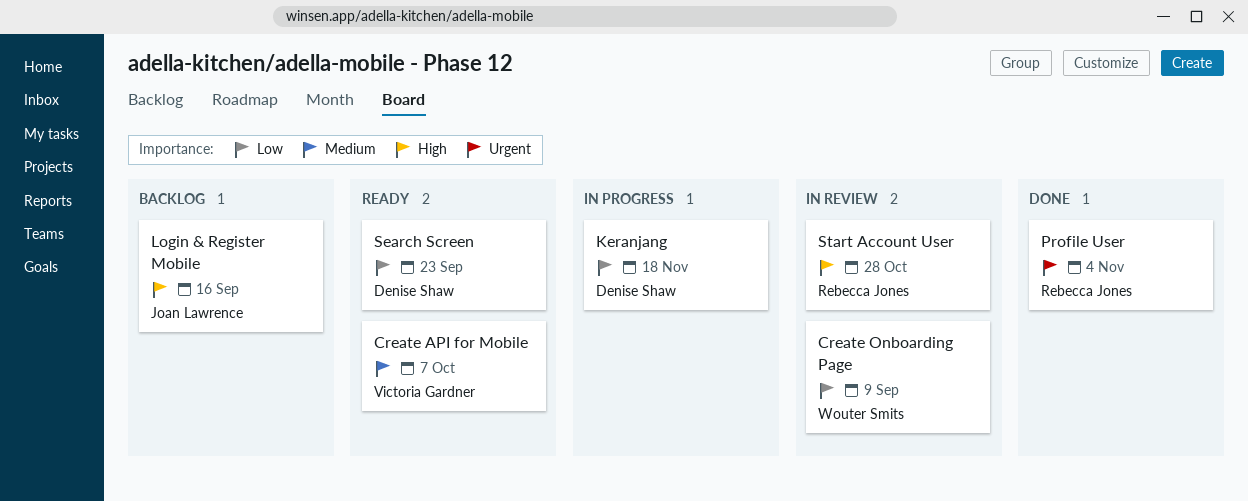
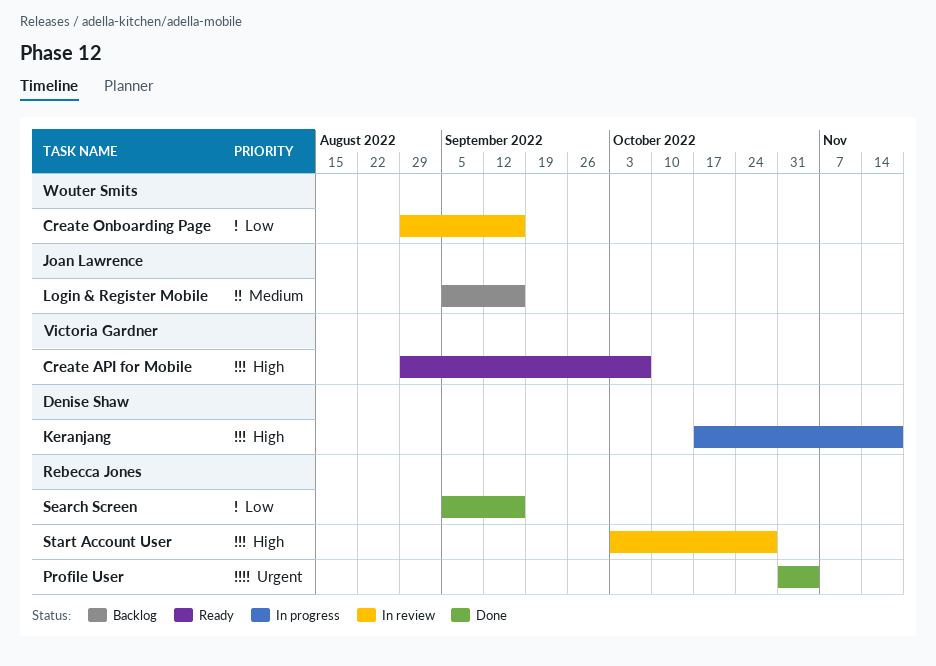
Create API for Mobile, priority: Medium -> High
Create Onboarding Page, due: Sep 9 -> Sep 16
Keranjang, priority: Low -> High
Login & Register Mobile, priority: High -> Medium
Search Screen, status: Ready -> Done
Search Screen, owner: Denise Shaw -> Rebecca Jones
Search Screen, due: Sep 23 -> Sep 16

